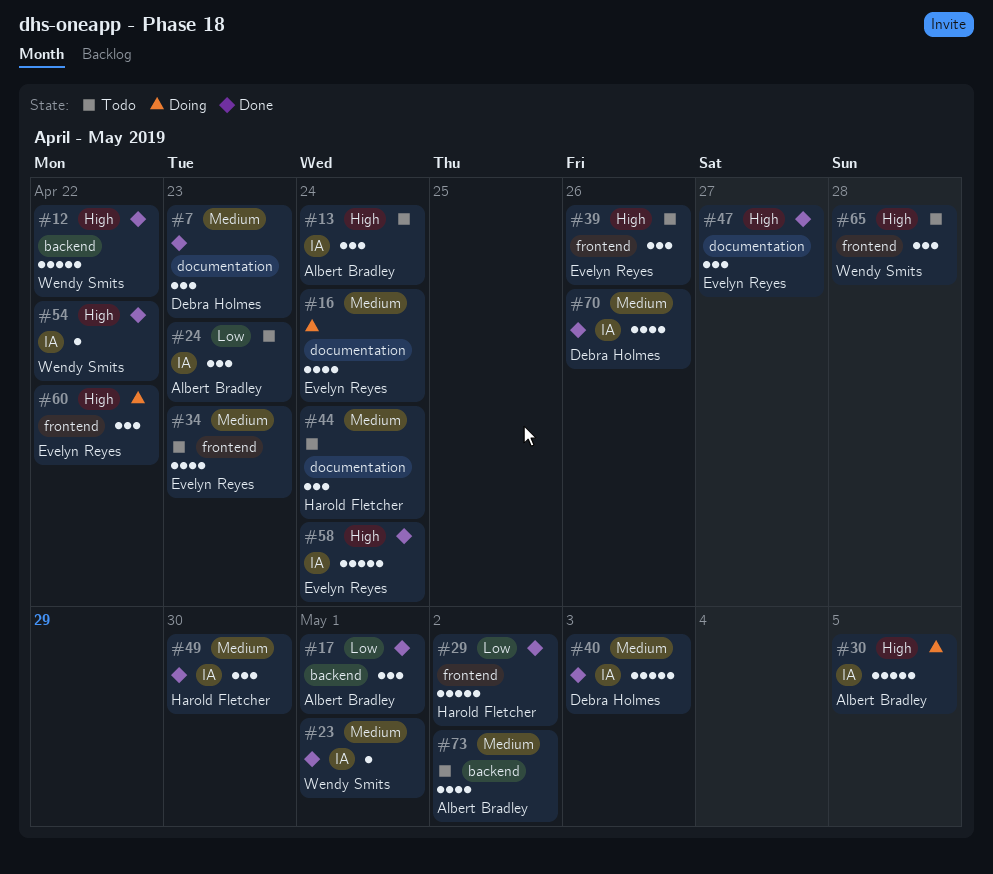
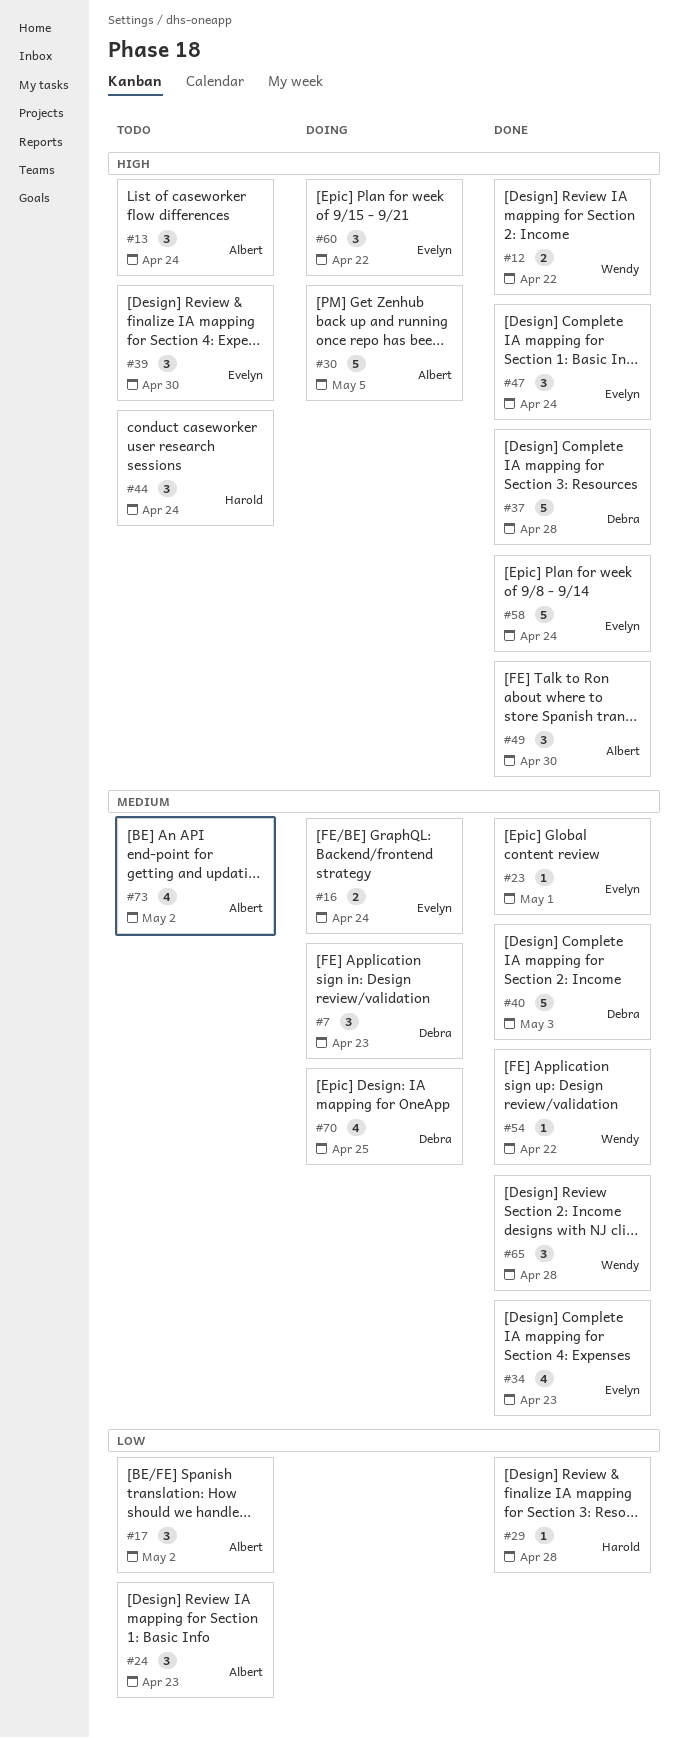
#7, status: Done -> Doing
#12, estimate: 5 -> 2
#16, estimate: 4 -> 2
#17, status: Done -> Todo
#17, due: May 1 -> May 2
#23, owner: Wendy Smits -> Evelyn Reyes
#29, estimate: 5 -> 1
#29, due: May 2 -> Apr 28
#34, status: Todo -> Done
#37: none -> present
#39, due: Apr 26 -> Apr 30
#44, priority: Medium -> High
#47, due: Apr 27 -> Apr 24
#49, owner: Harold Fletcher -> Albert Bradley
#49, priority: Medium -> High
#54, priority: High -> Medium
#65, status: Todo -> Done
#65, priority: High -> Medium
#70, status: Done -> Doing
#70, due: Apr 26 -> Apr 25

